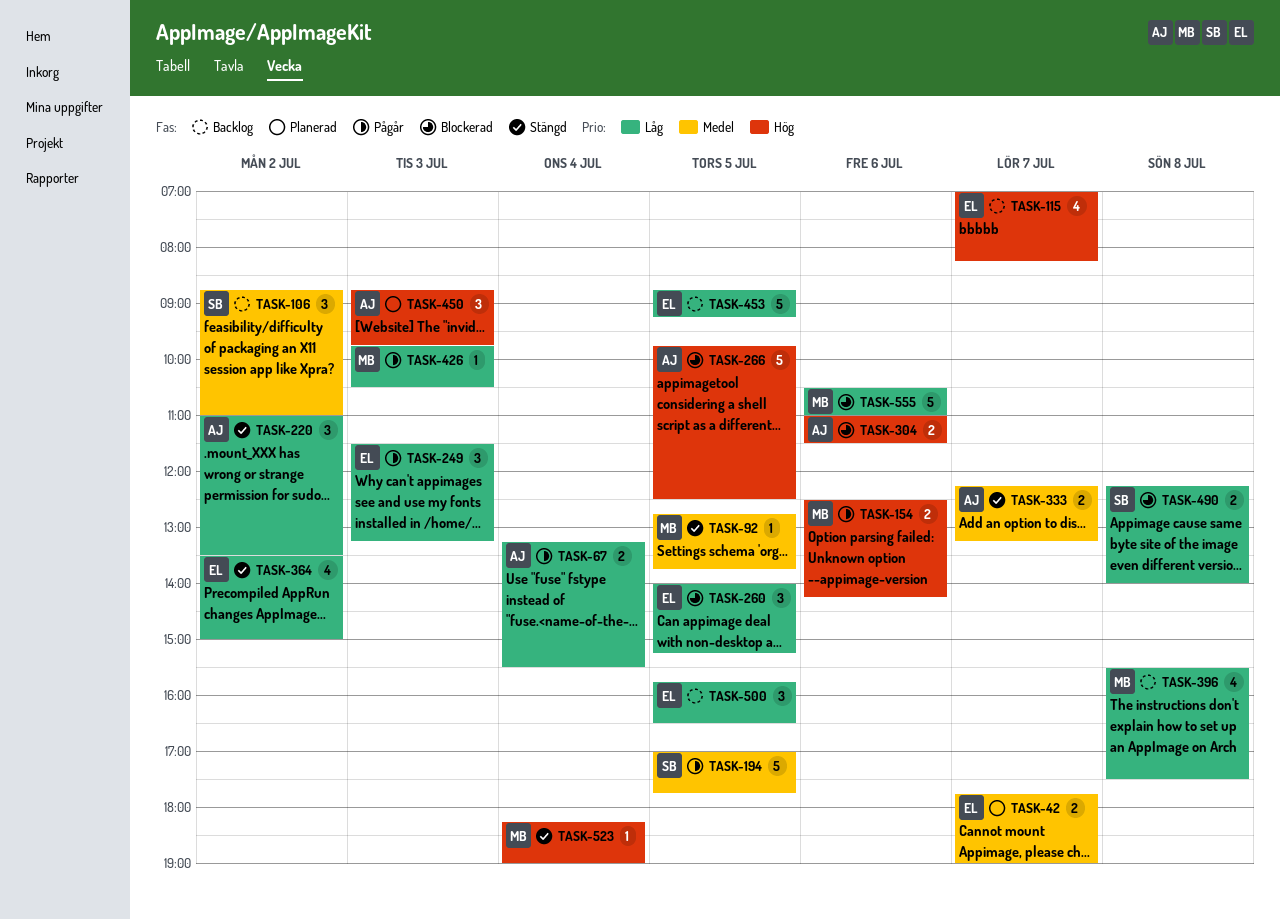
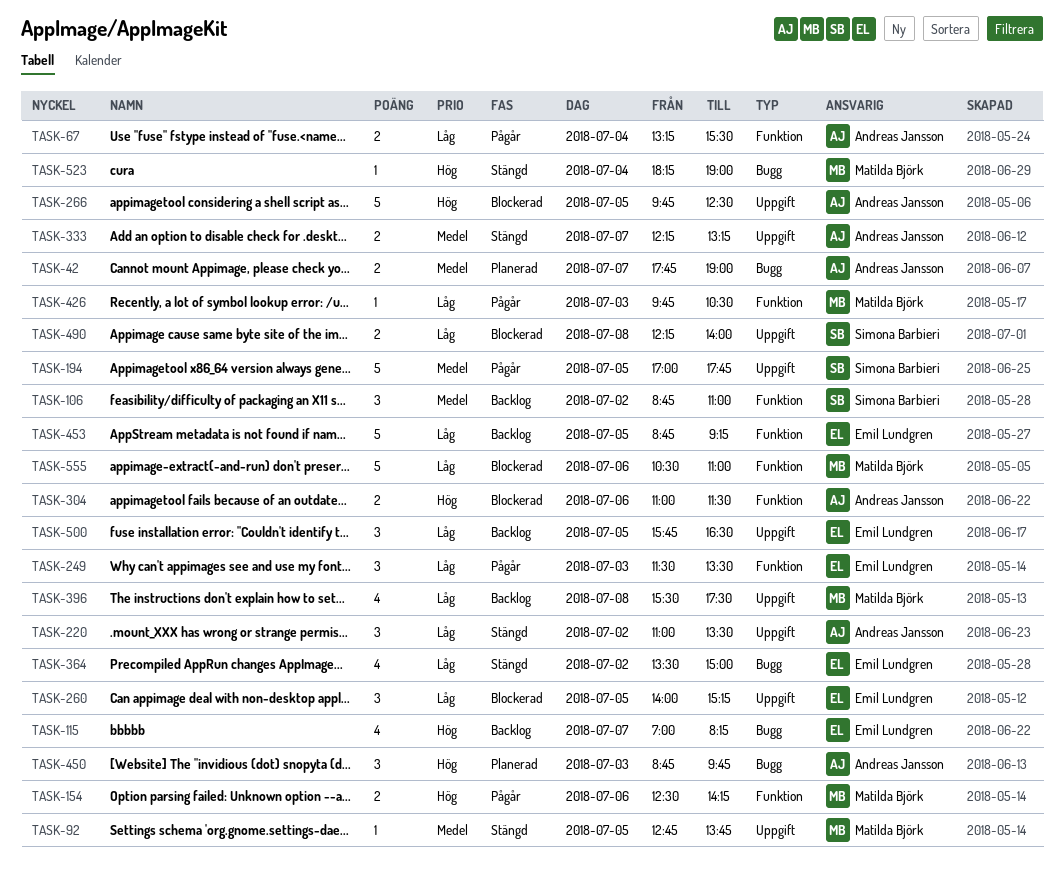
TASK-42, owner: Emil Lundgren -> Andreas Jansson
TASK-249, ends: 13:15 -> 13:30

